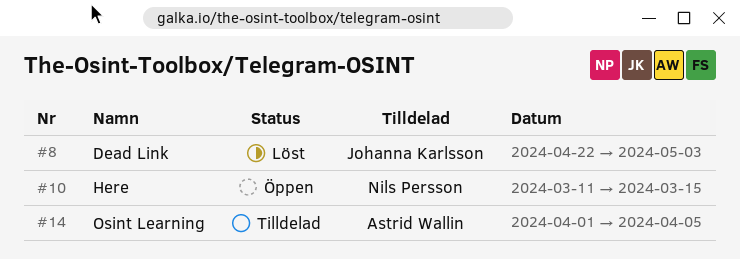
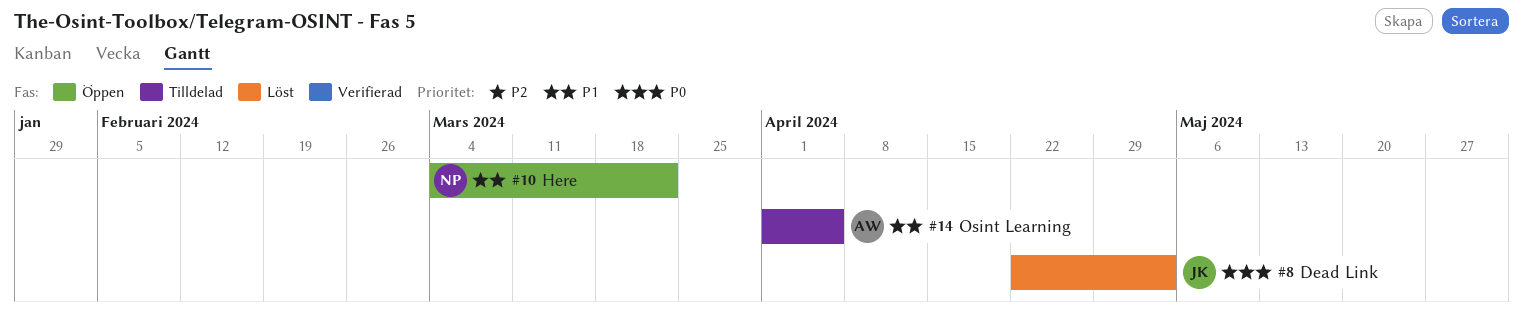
#10, start: Mar 11 -> Mar 4
#10, due: Mar 15 -> Mar 22

